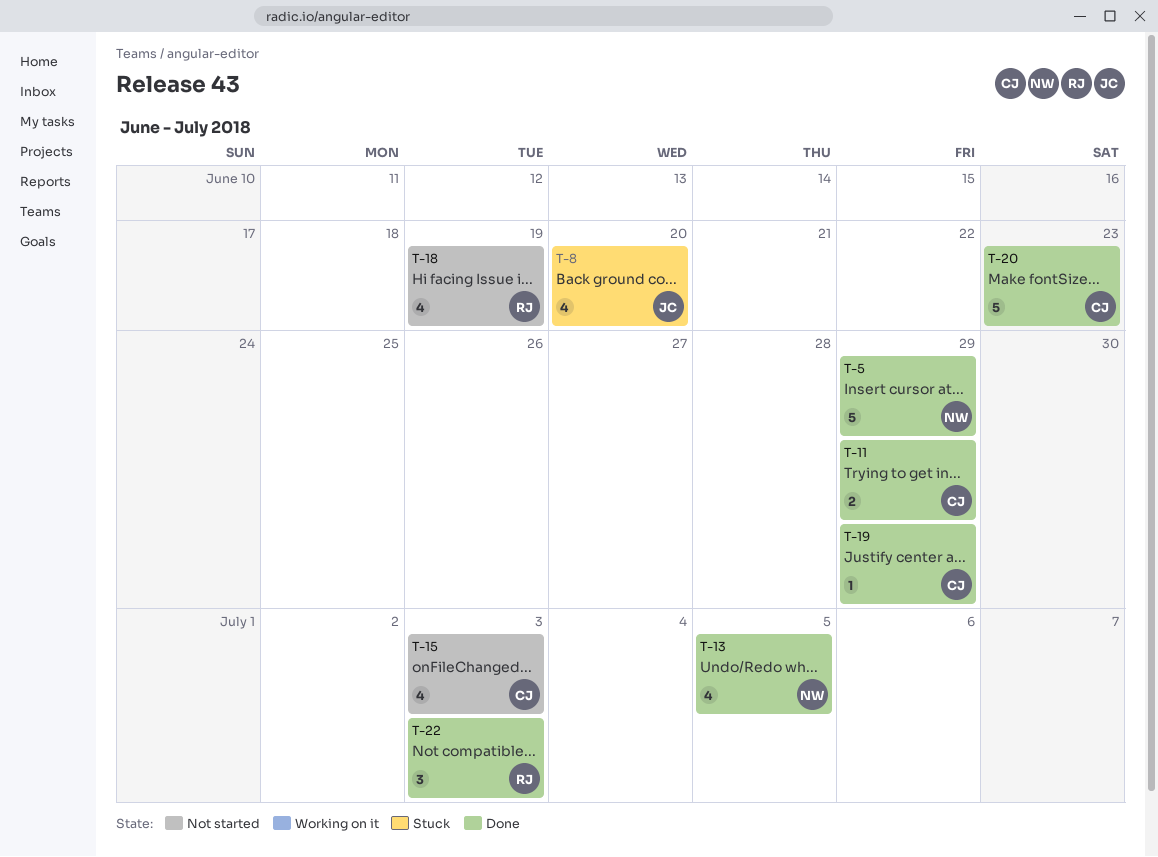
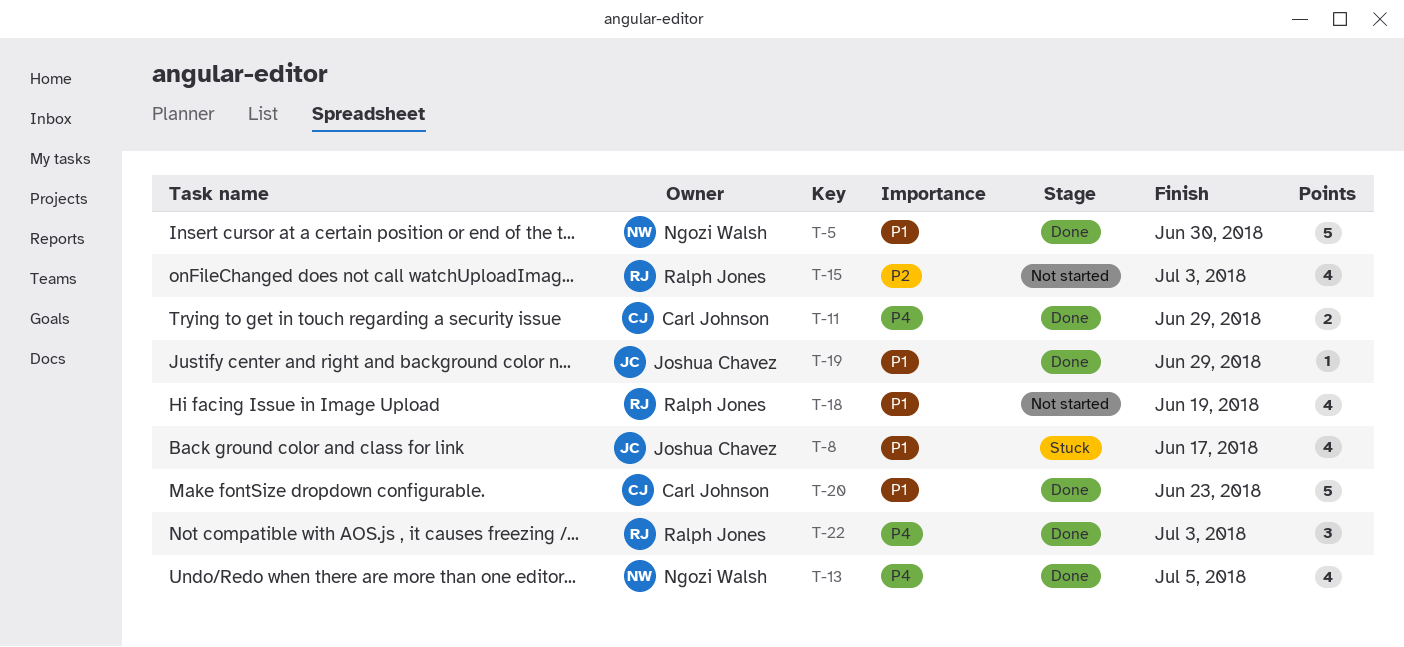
T-5, due: Jun 29 -> Jun 30
T-8, due: Jun 20 -> Jun 17
T-15, owner: Carl Johnson -> Ralph Jones
T-19, owner: Carl Johnson -> Joshua Chavez

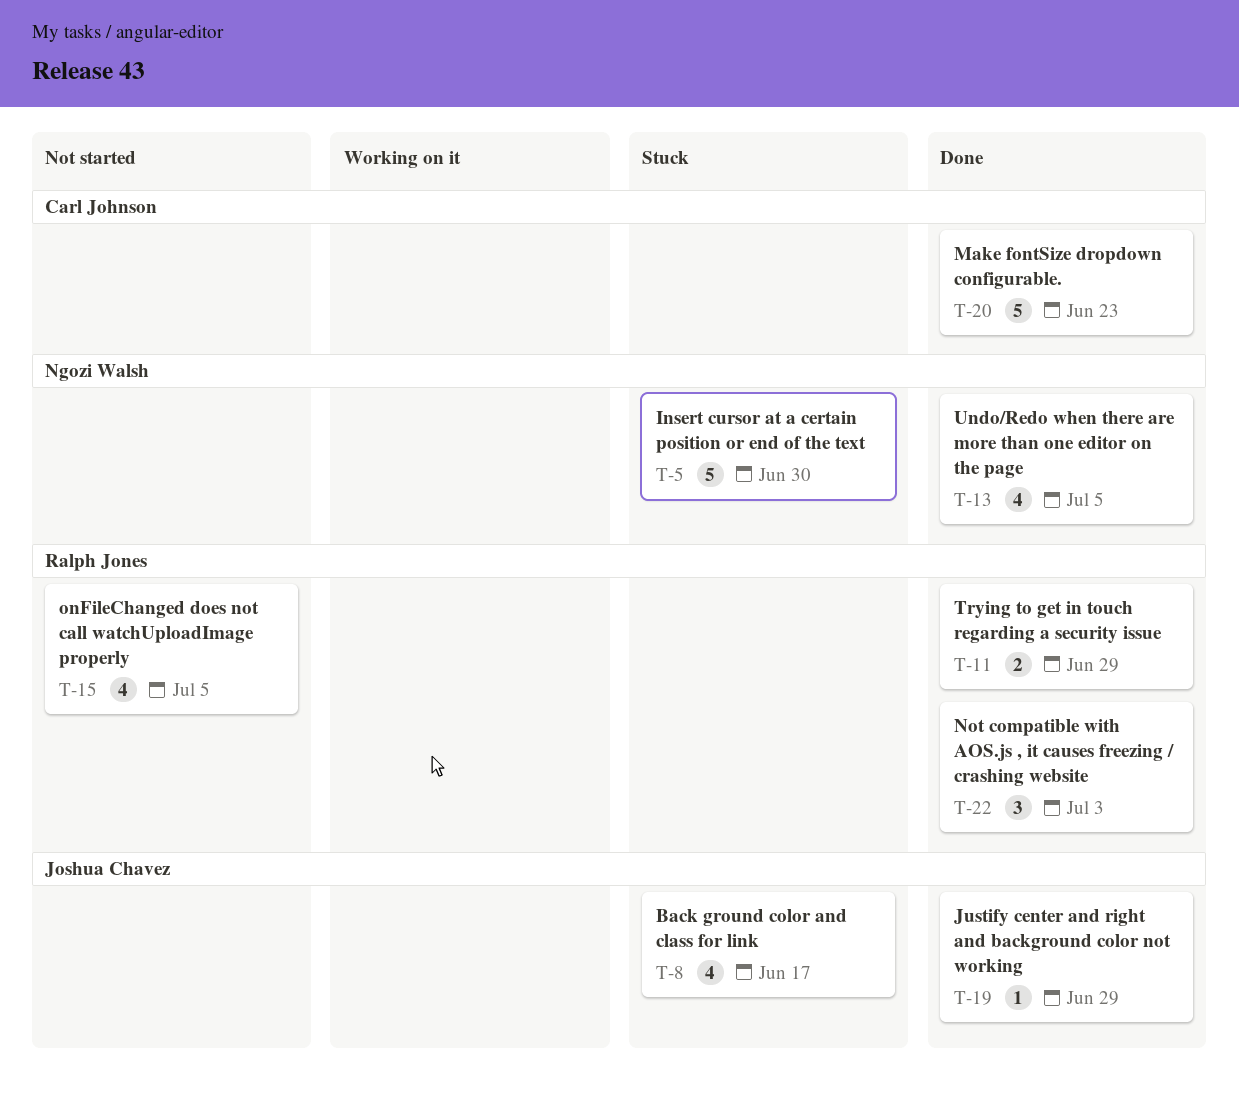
T-5, status: Done -> Stuck
T-11, owner: Carl Johnson -> Ralph Jones
T-15, due: Jul 3 -> Jul 5
T-18: present -> none

